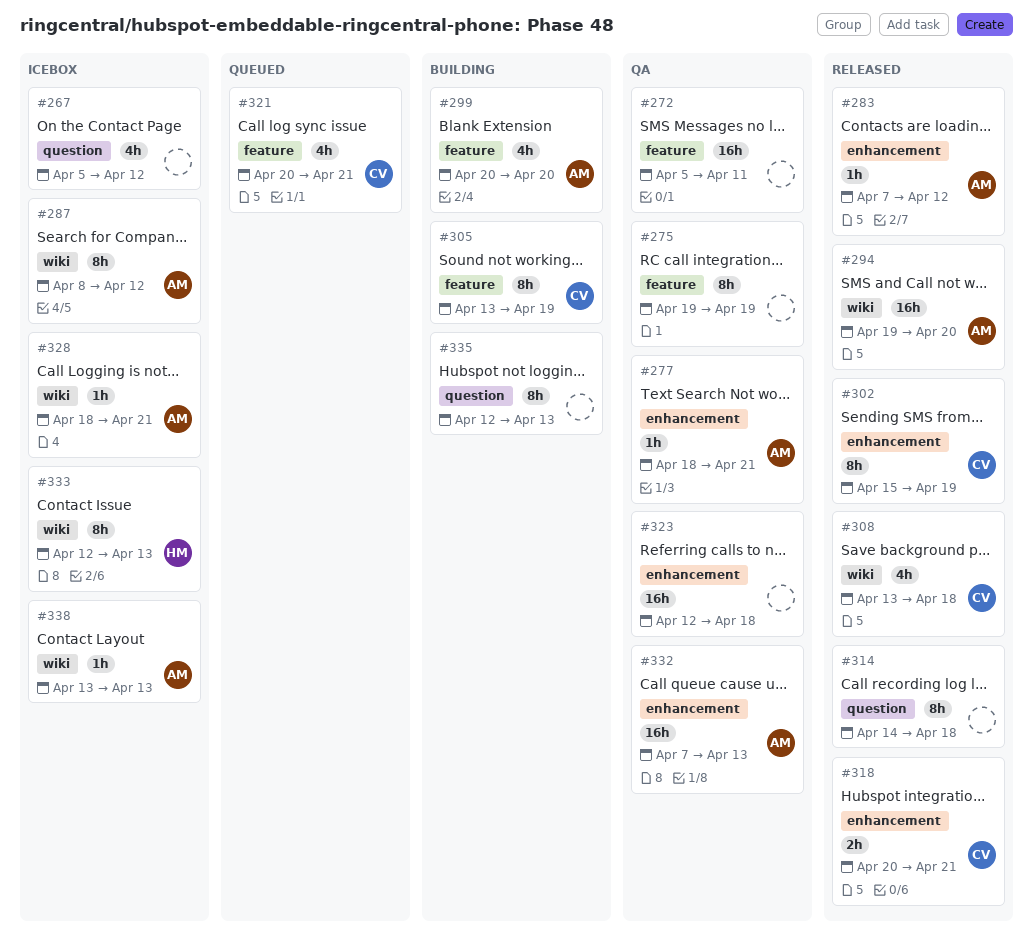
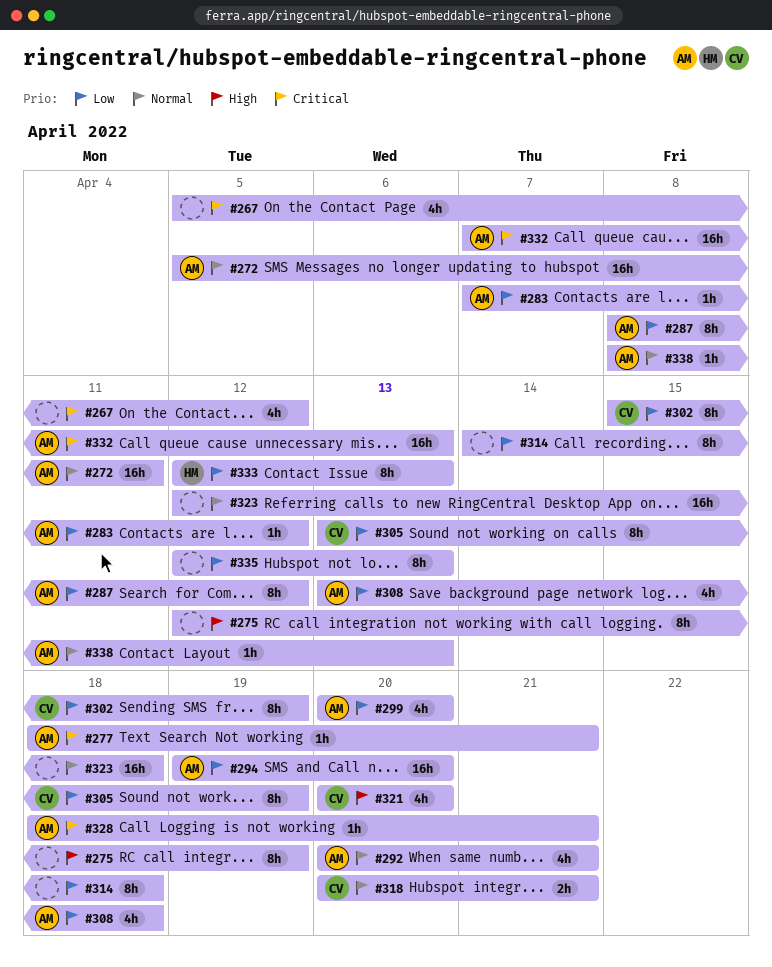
#272, owner: none -> AM
#275, start: Apr 19 -> Apr 12
#292: none -> present
#308, owner: CV -> AM
#321, due: Apr 21 -> Apr 20
#338, start: Apr 13 -> Apr 8

